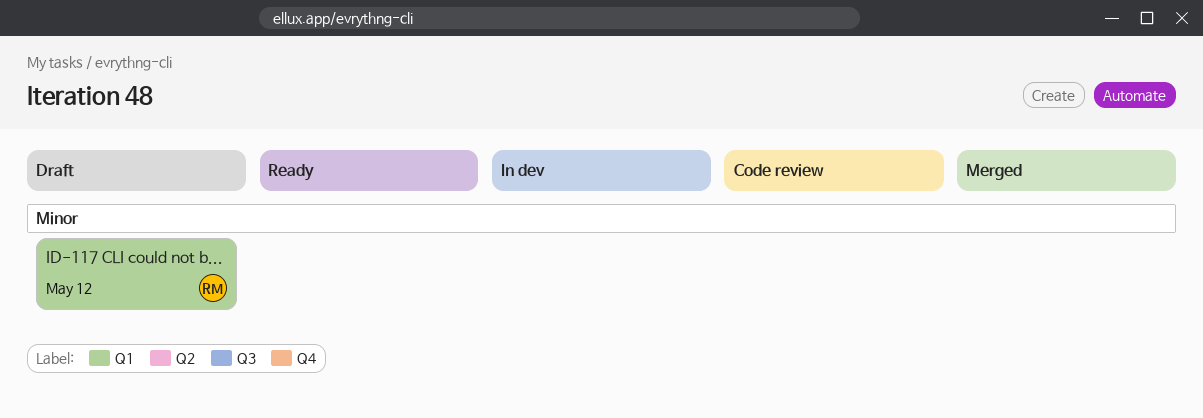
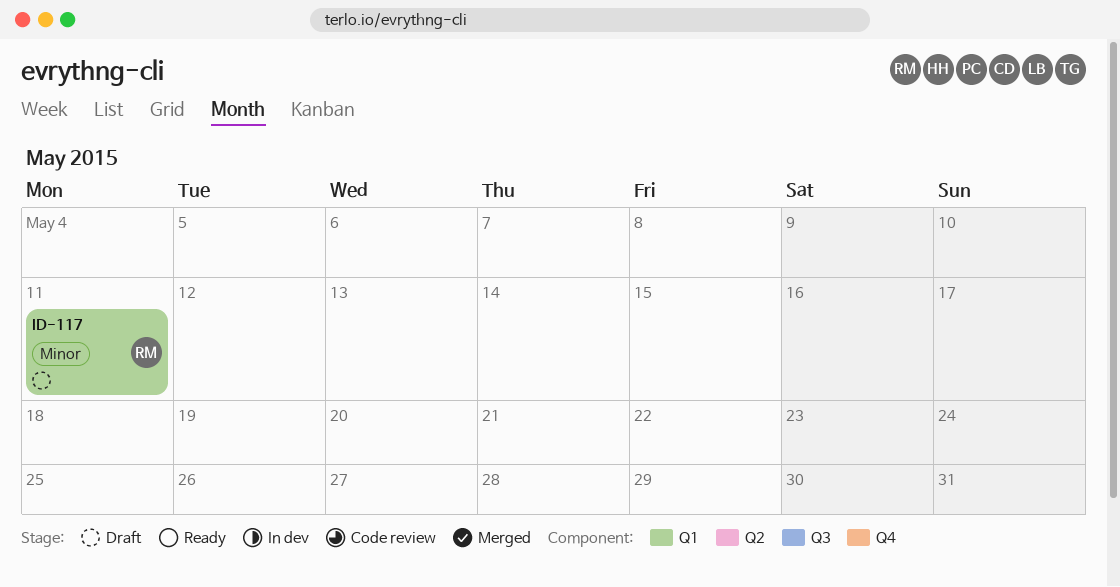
ID-117, due: May 12 -> May 11

